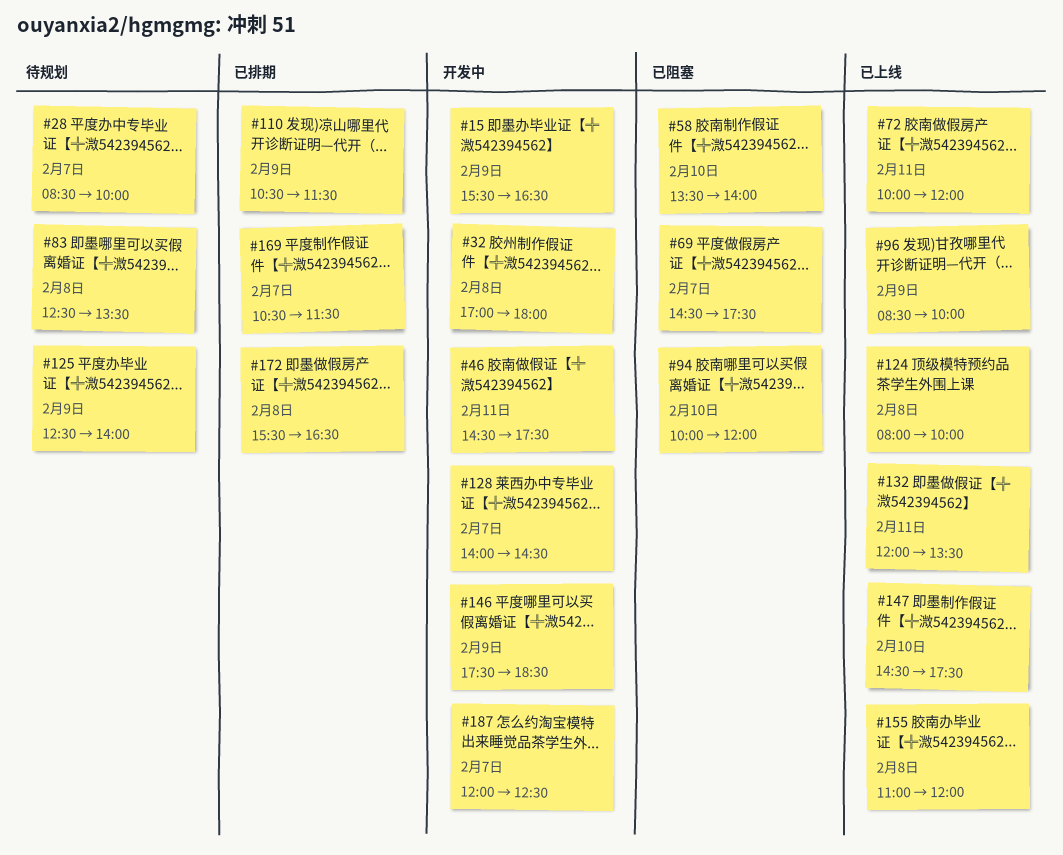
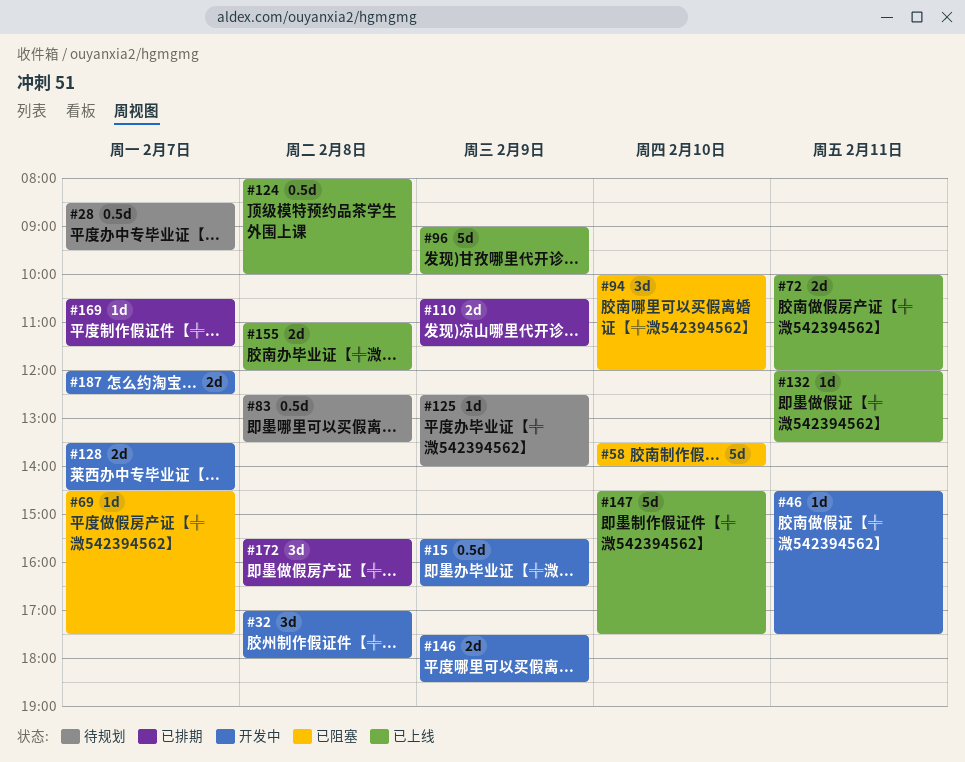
#28, ends: 10:00 -> 09:30
#96, begins: 08:30 -> 09:00
#128, begins: 14:00 -> 13:30

